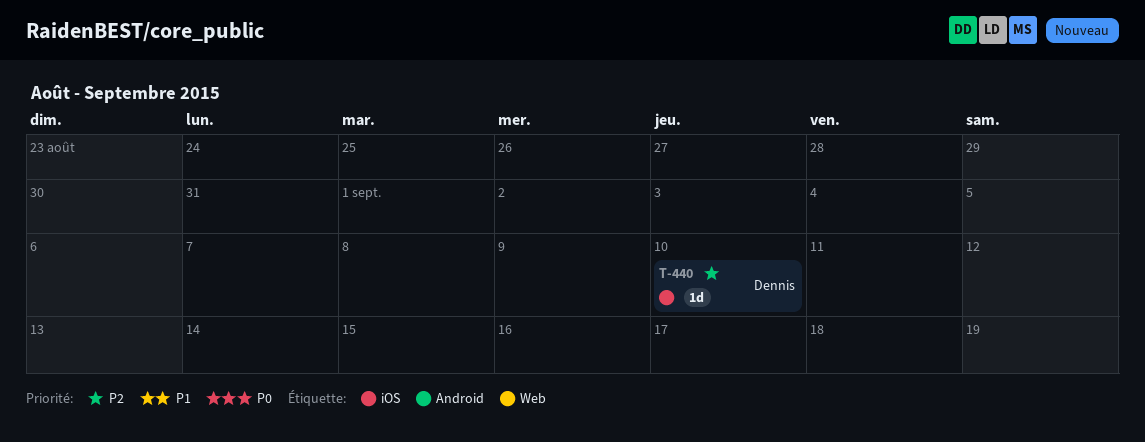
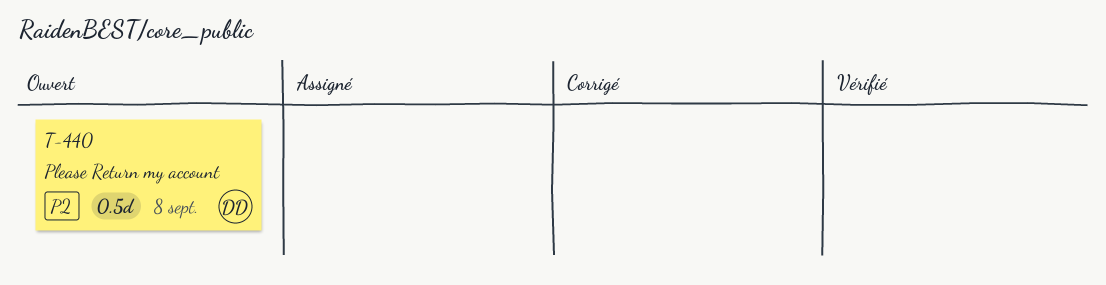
T-440, estimate: 1d -> 0.5d
T-440, due: Sep 10 -> Sep 8

